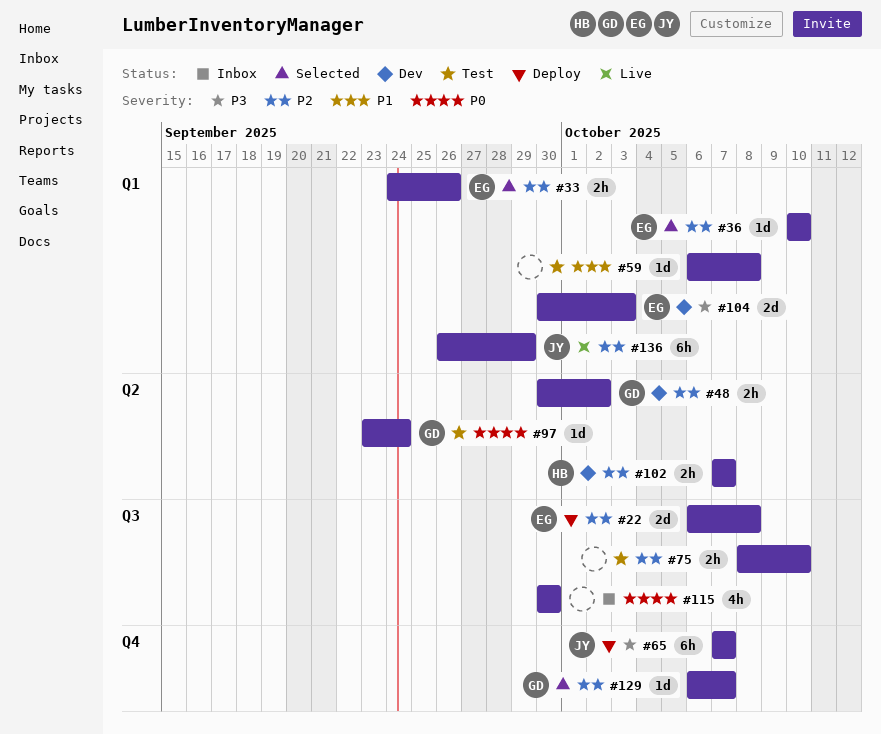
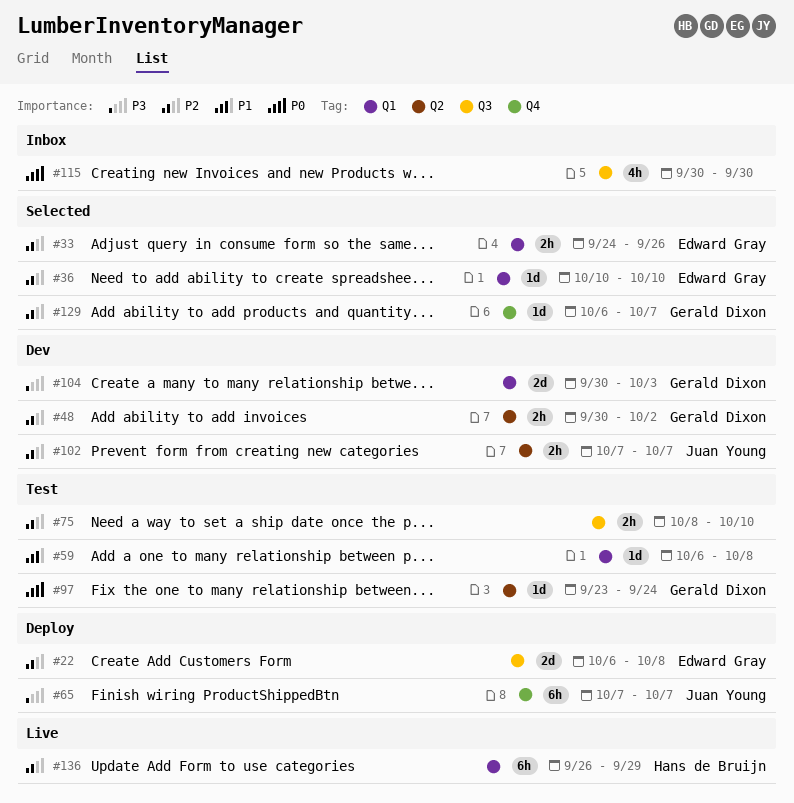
#102, owner: Hans de Bruijn -> Juan Young
#104, owner: Edward Gray -> Gerald Dixon
#136, owner: Juan Young -> Hans de Bruijn

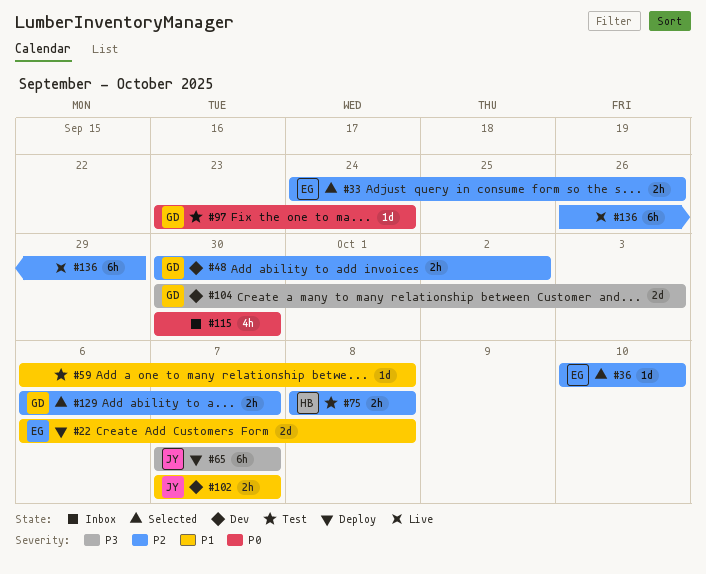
#22, priority: P2 -> P1
#75, owner: none -> Hans de Bruijn
#75, due: Oct 10 -> Oct 8
#102, priority: P2 -> P1
#129, estimate: 1d -> 2h
#136, owner: Hans de Bruijn -> none

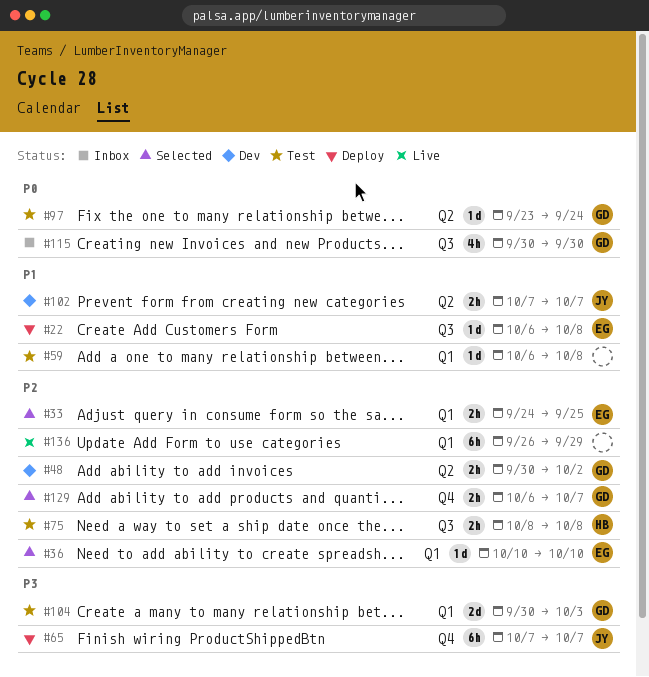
#22, estimate: 2d -> 1d
#33, due: Sep 26 -> Sep 25
#104, status: Dev -> Test
#115, owner: none -> GD

